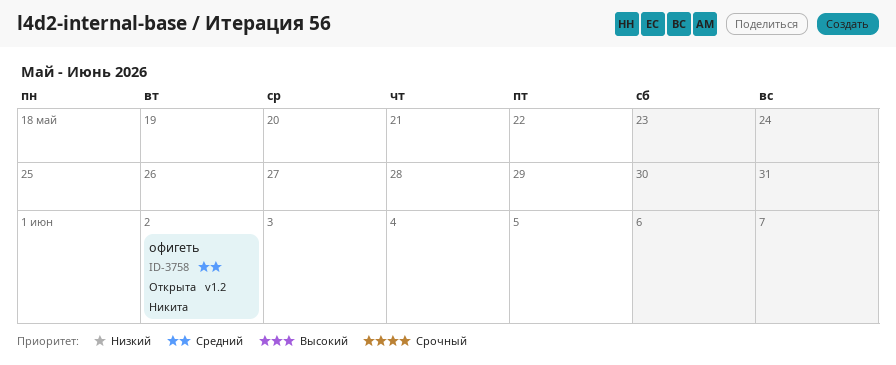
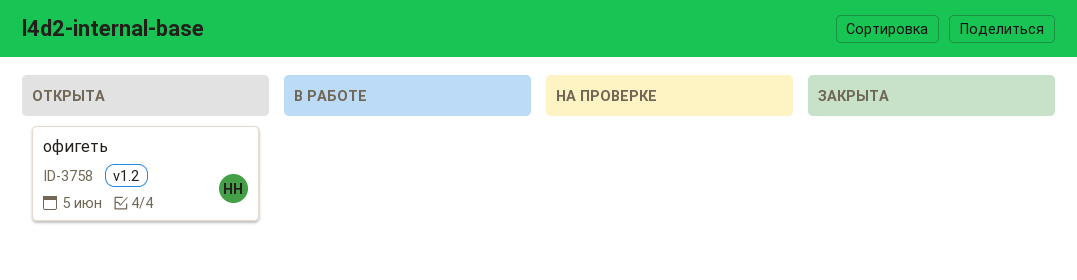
ID-3758, due: Jun 2 -> Jun 5

